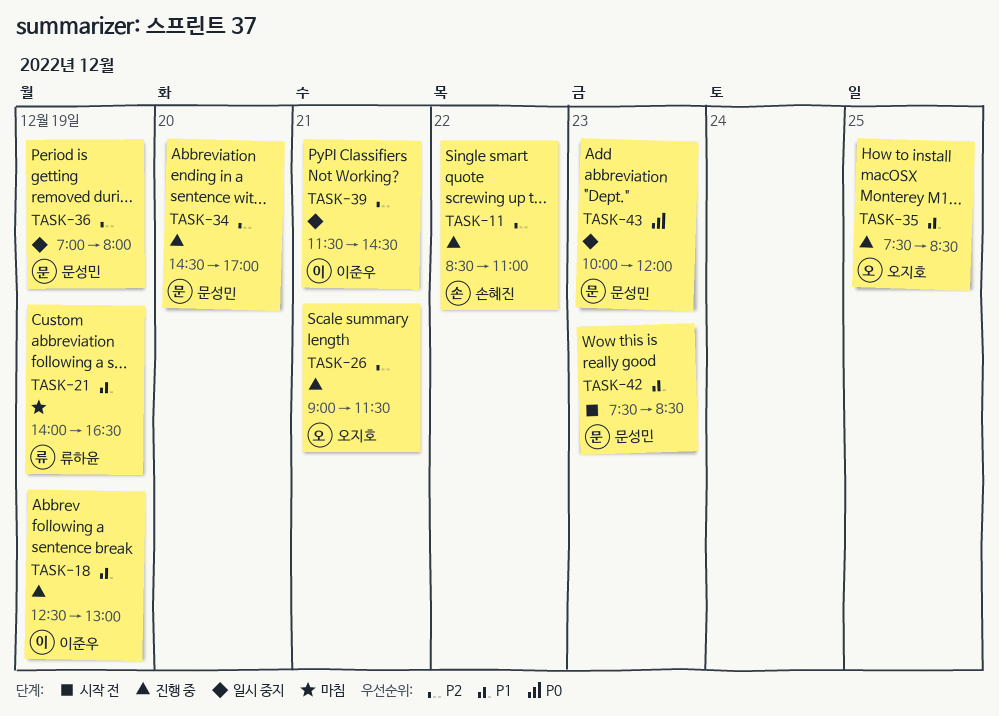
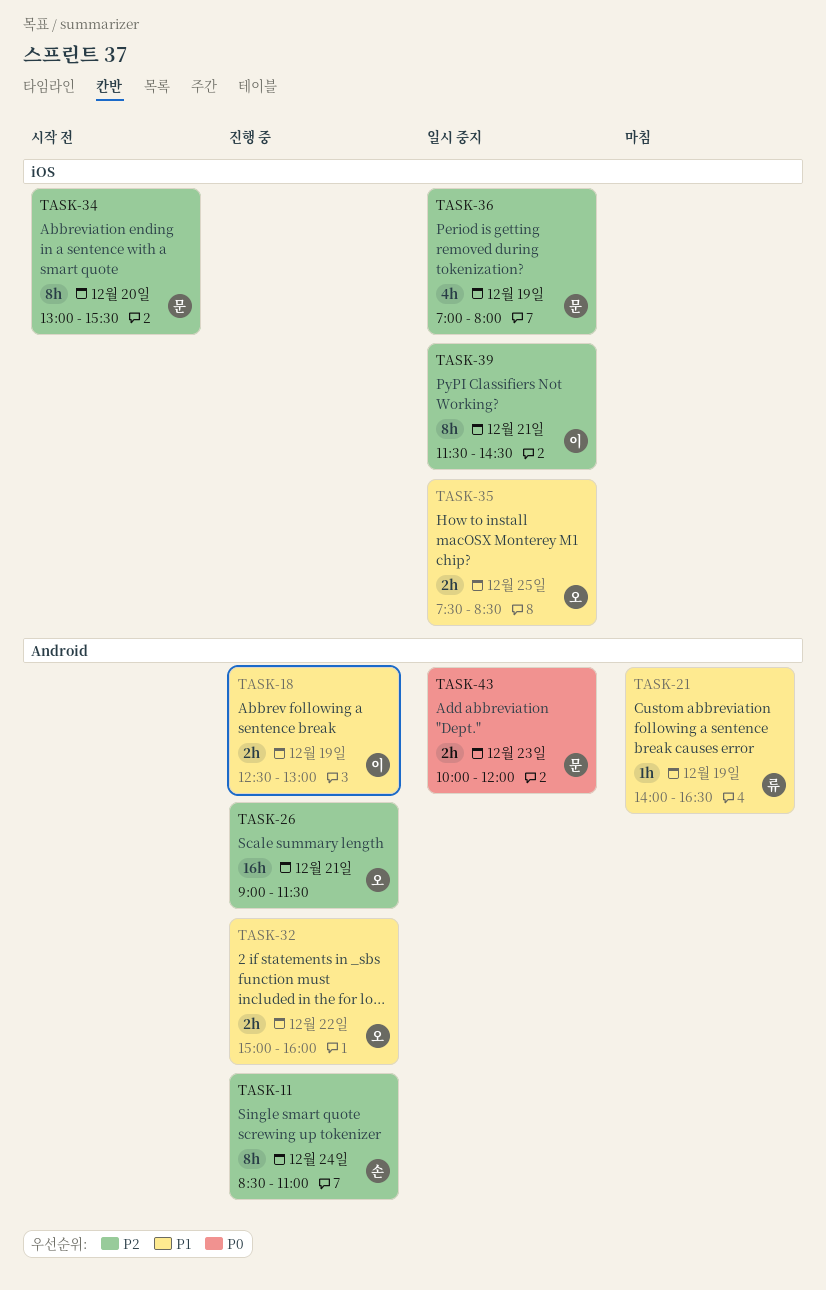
TASK-11, day: Dec 22 -> Dec 24
TASK-32: none -> present
TASK-34, status: 진행 중 -> 시작 전
TASK-34, begins: 14:30 -> 13:00
TASK-34, ends: 17:00 -> 15:30
TASK-35, status: 진행 중 -> 일시 중지
TASK-42: present -> none

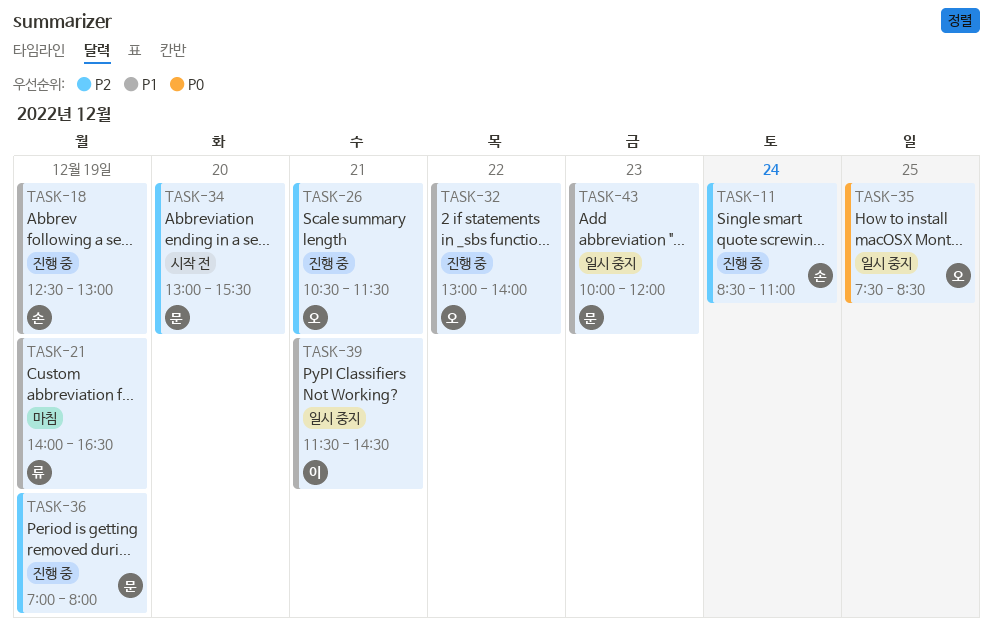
TASK-18, owner: 이 -> 손
TASK-26, begins: 09:00 -> 10:30
TASK-32, begins: 15:00 -> 13:00
TASK-32, ends: 16:00 -> 14:00
TASK-35, priority: P1 -> P0
TASK-36, status: 일시 중지 -> 진행 중
TASK-39, priority: P2 -> P1
TASK-43, priority: P0 -> P1

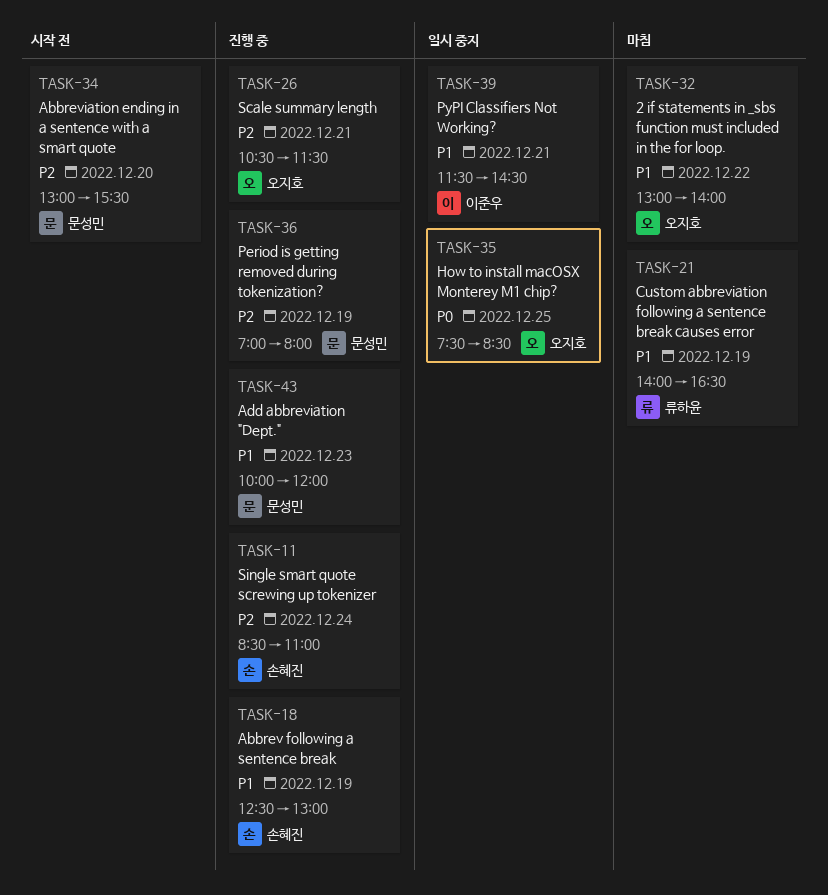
TASK-32, status: 진행 중 -> 마침
TASK-43, status: 일시 중지 -> 진행 중

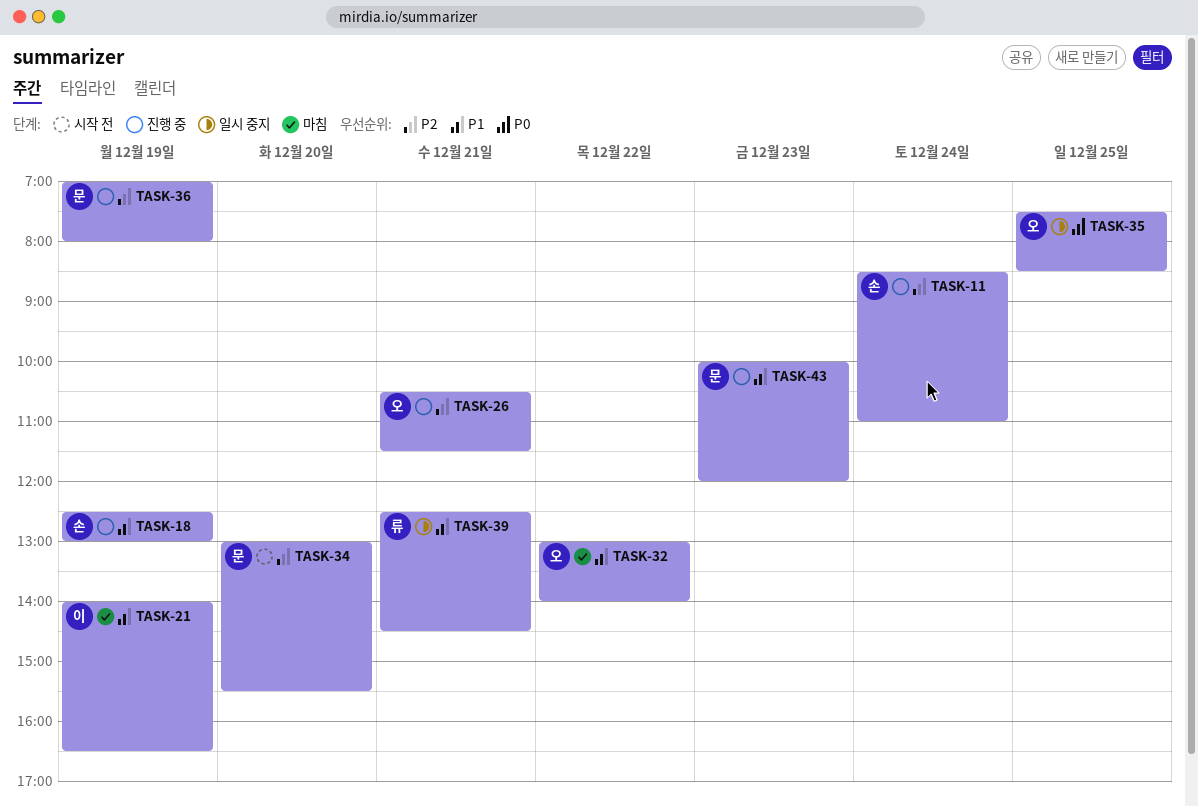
TASK-21, owner: 류하윤 -> 이준우
TASK-39, owner: 이준우 -> 류하윤
TASK-39, begins: 11:30 -> 12:30

